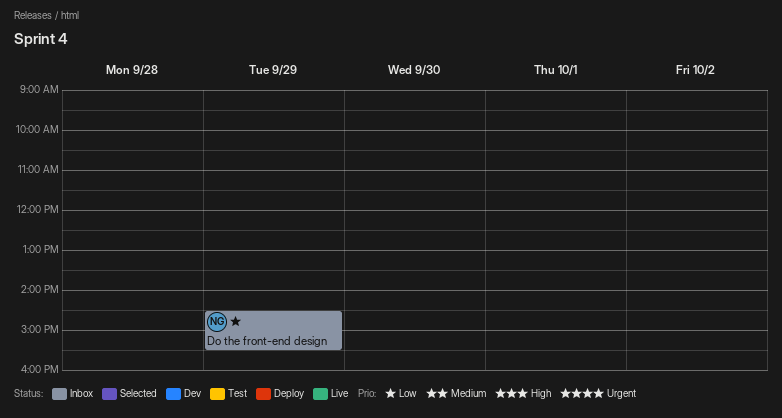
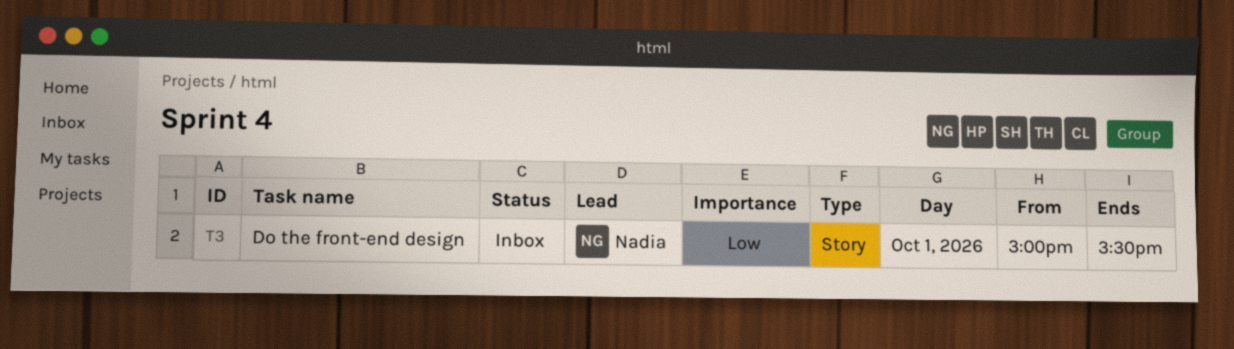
Do the front-end design, day: Sep 29 -> Oct 1
Do the front-end design, begins: 14:30 -> 15:00

